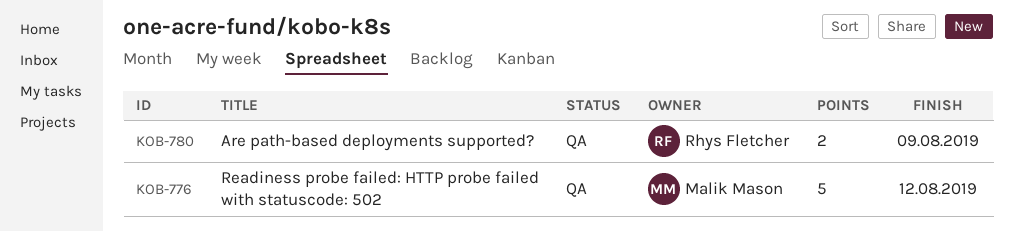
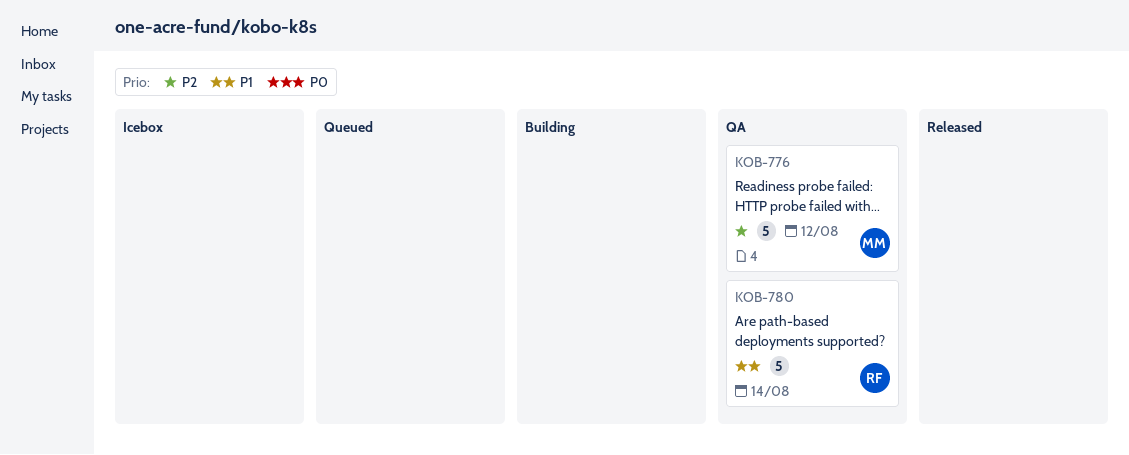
KOB-780, estimate: 2 -> 5
KOB-780, due: Aug 9 -> Aug 14

